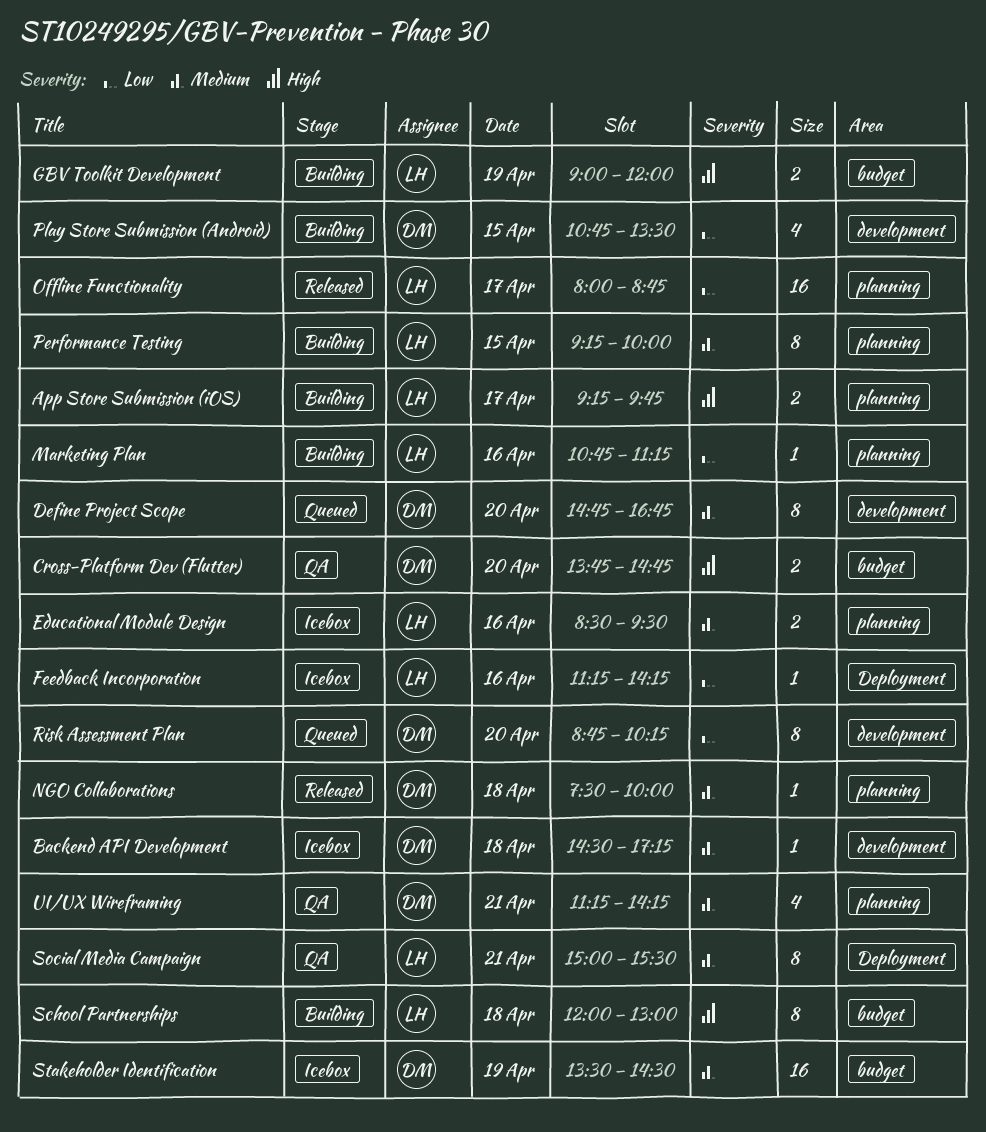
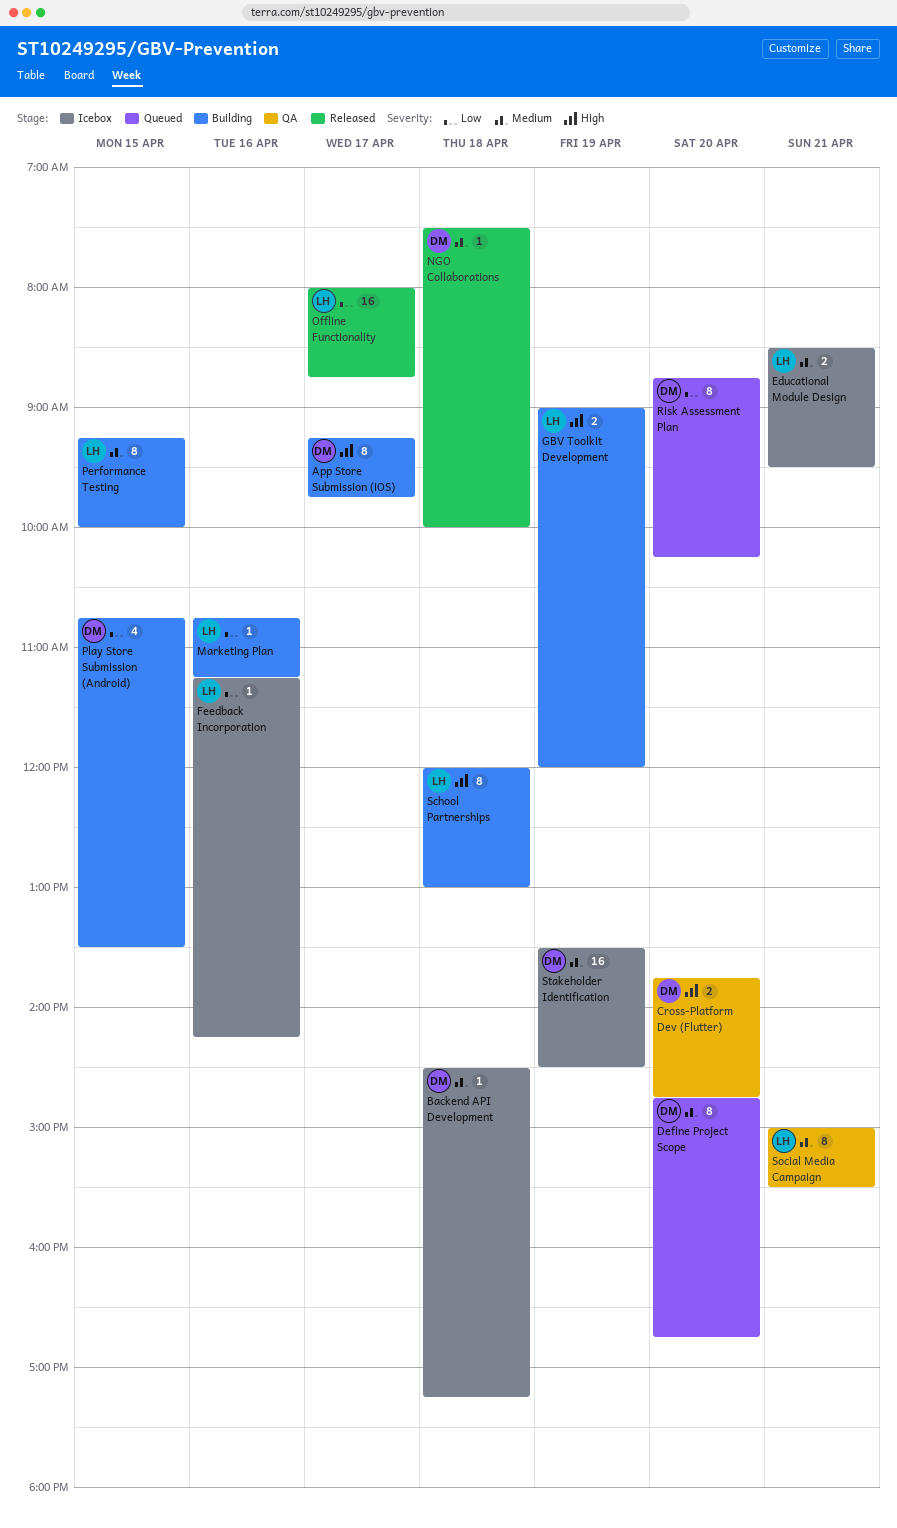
App Store Submission (iOS), owner: LH -> DM
App Store Submission (iOS), estimate: 2 -> 8
Educational Module Design, day: Apr 16 -> Apr 21
UI/UX Wireframing: present -> none

